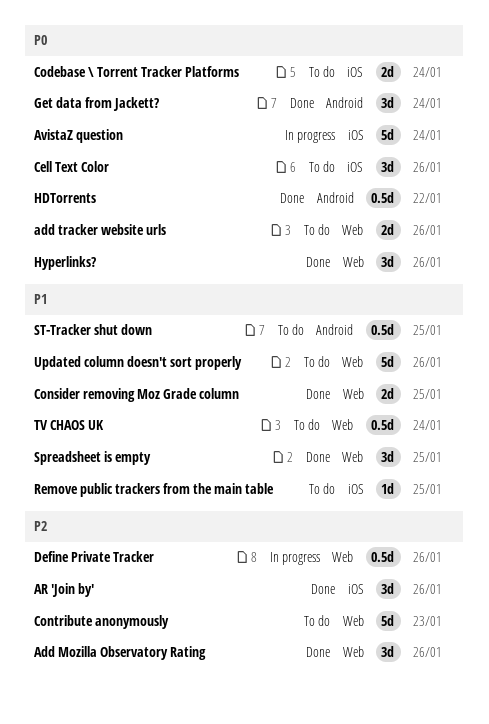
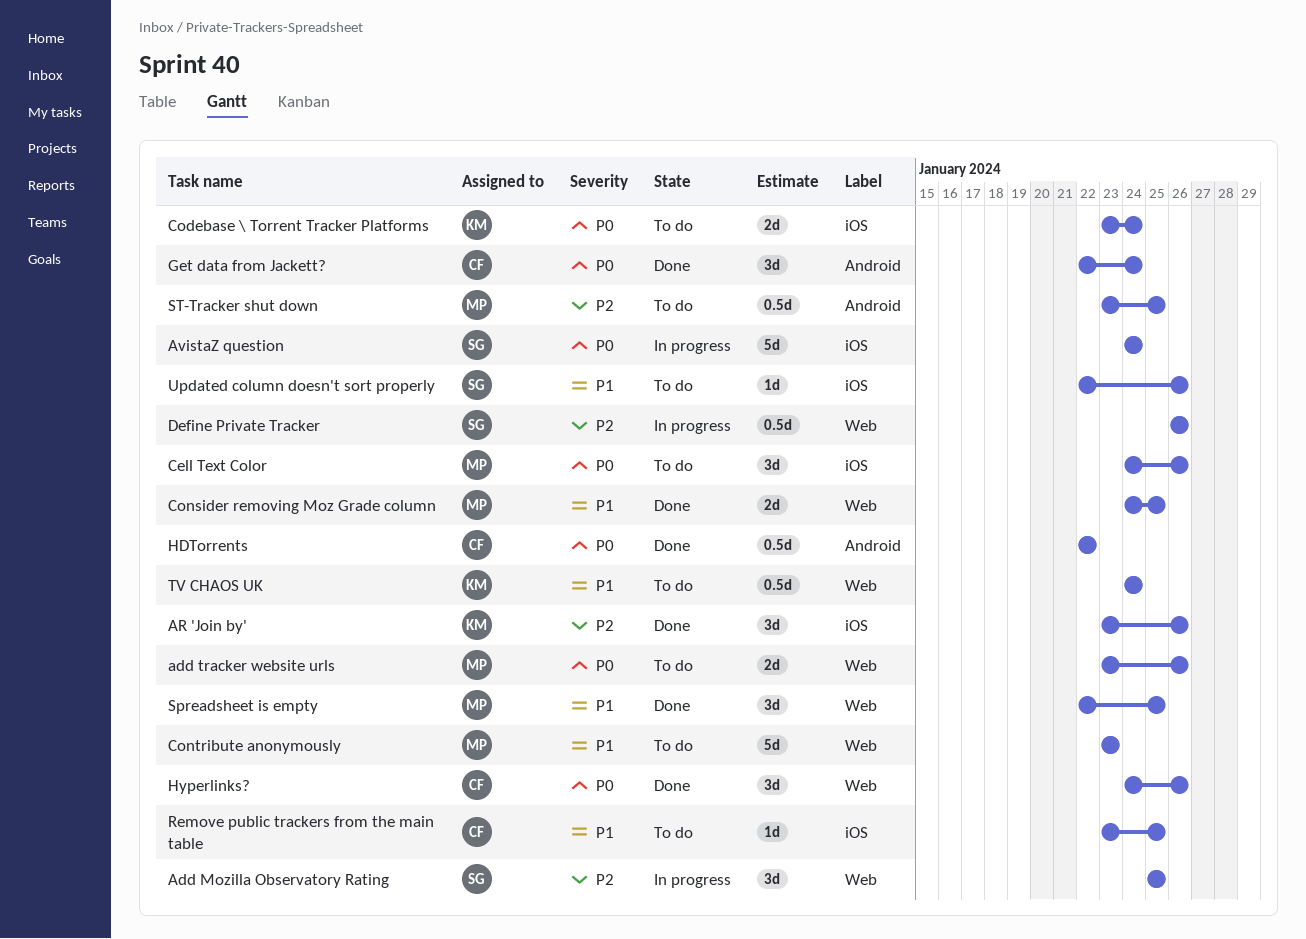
Add Mozilla Observatory Rating, status: Done -> In progress
Add Mozilla Observatory Rating, due: Jan 26 -> Jan 25
Contribute anonymously, priority: P2 -> P1
ST-Tracker shut down, priority: P1 -> P2
Updated column doesn't sort properly, label: Web -> iOS
Updated column doesn't sort properly, estimate: 5d -> 1d

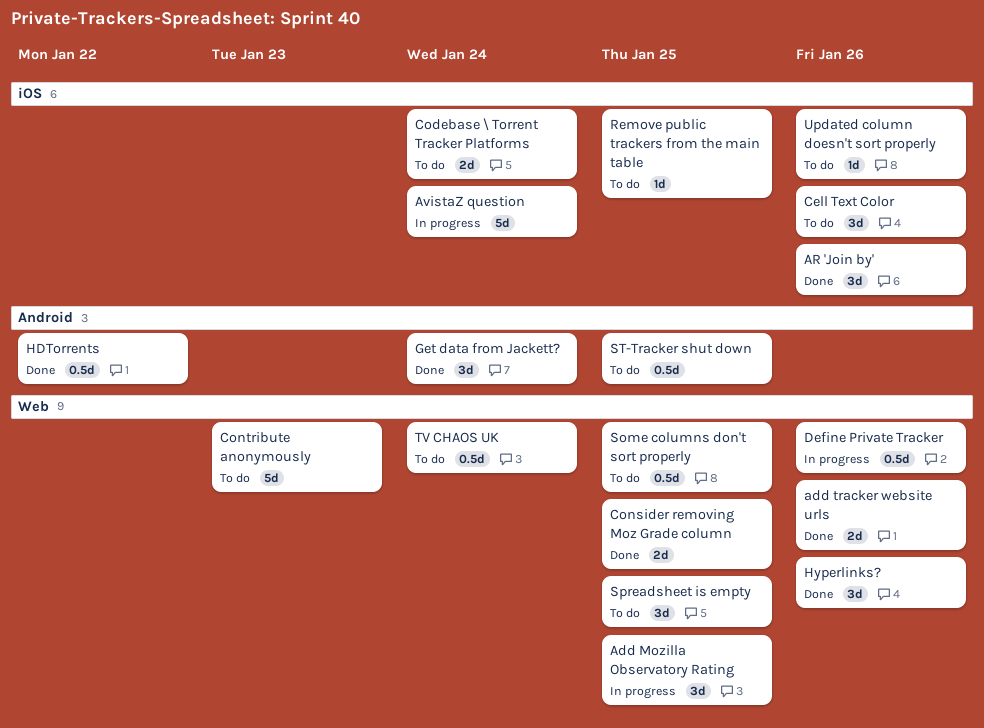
add tracker website urls, status: To do -> Done
Some columns don't sort properly: none -> present
Spreadsheet is empty, status: Done -> To do

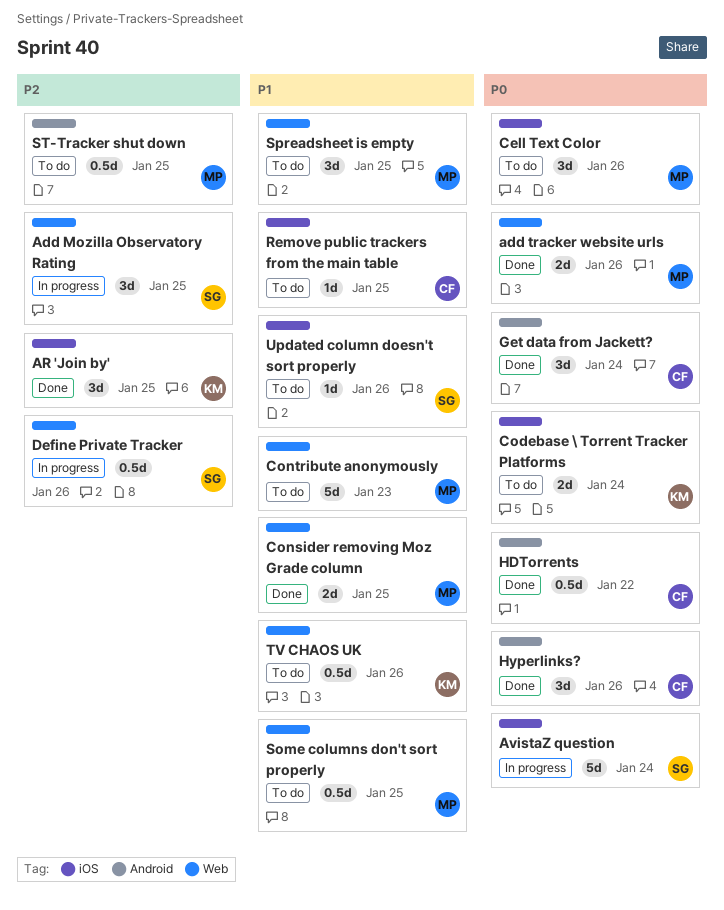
AR 'Join by', due: Jan 26 -> Jan 25
Hyperlinks?, label: Web -> Android
TV CHAOS UK, due: Jan 24 -> Jan 26

